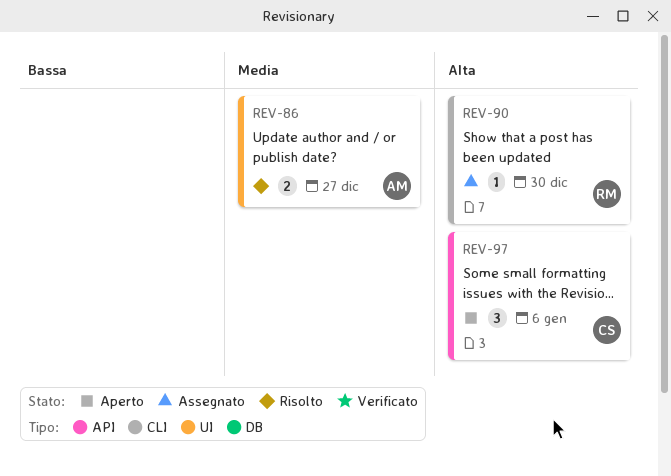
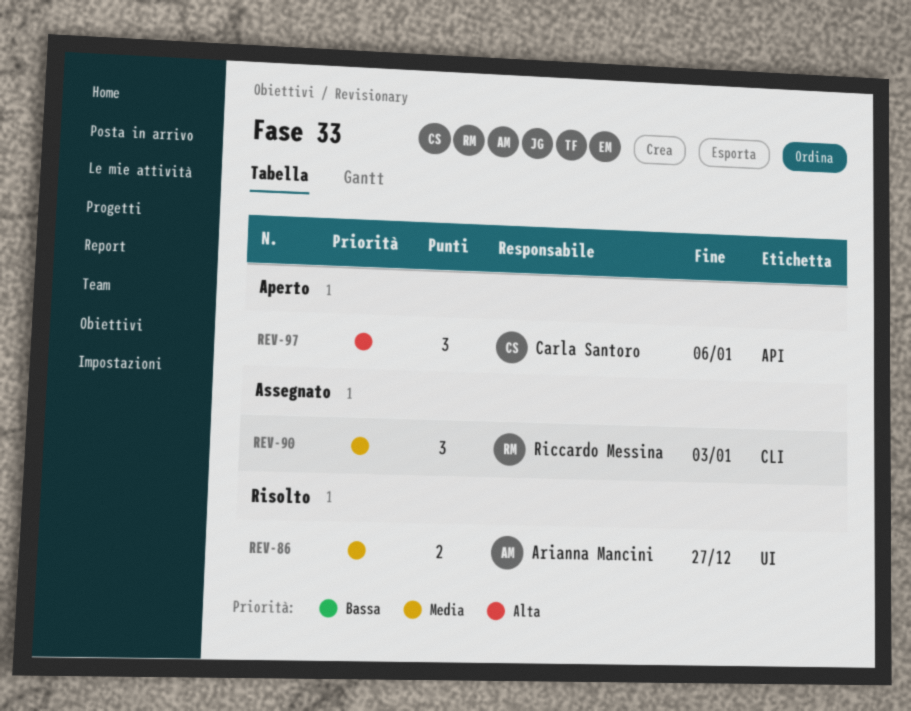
REV-90, priority: Alta -> Media
REV-90, estimate: 1 -> 3
REV-90, due: Dec 30 -> Jan 3

